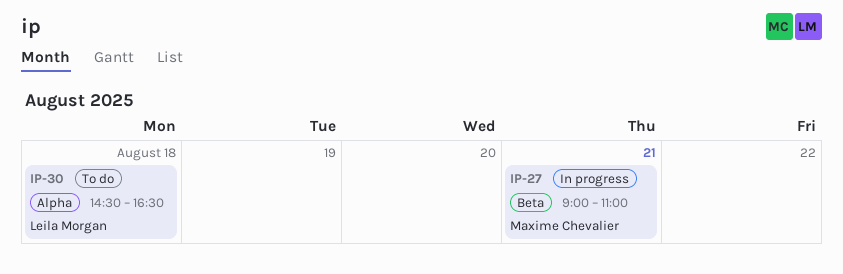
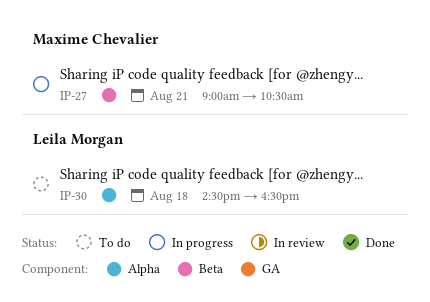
IP-27, ends: 11:00 -> 10:30

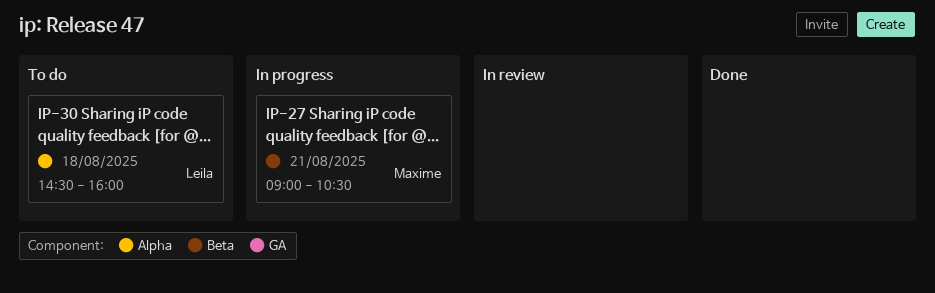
IP-30, ends: 16:30 -> 16:00

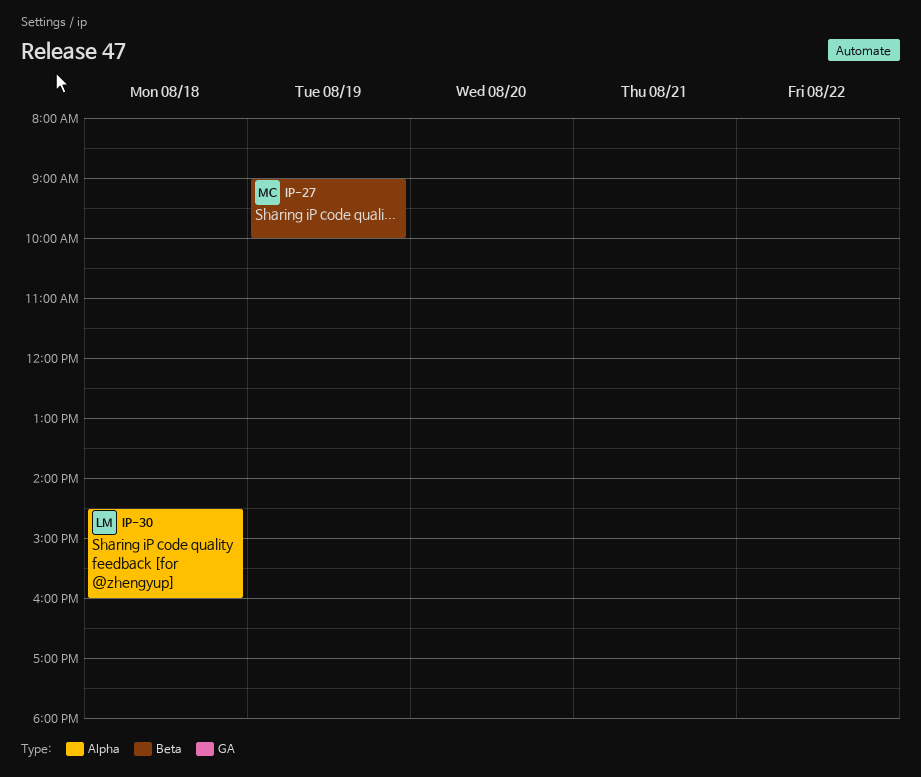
IP-27, day: Aug 21 -> Aug 19
IP-27, ends: 10:30 -> 10:00

